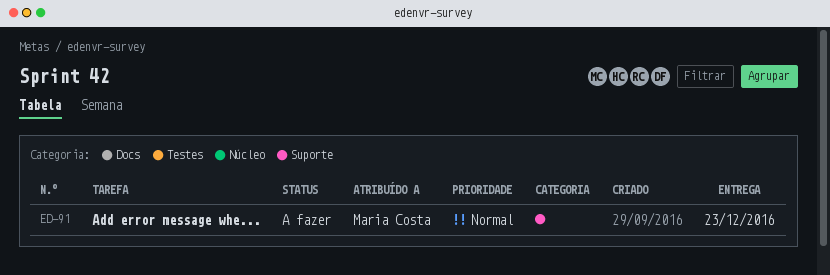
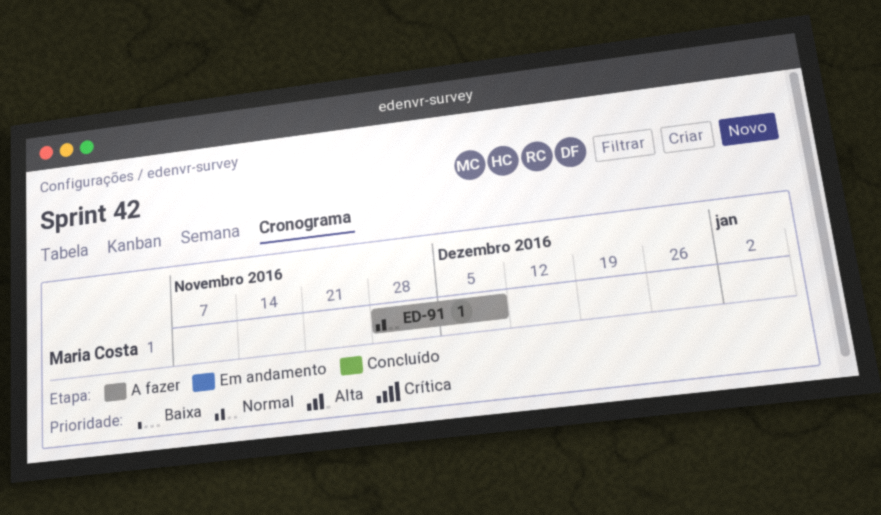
ED-91, due: Dec 23 -> Dec 9

